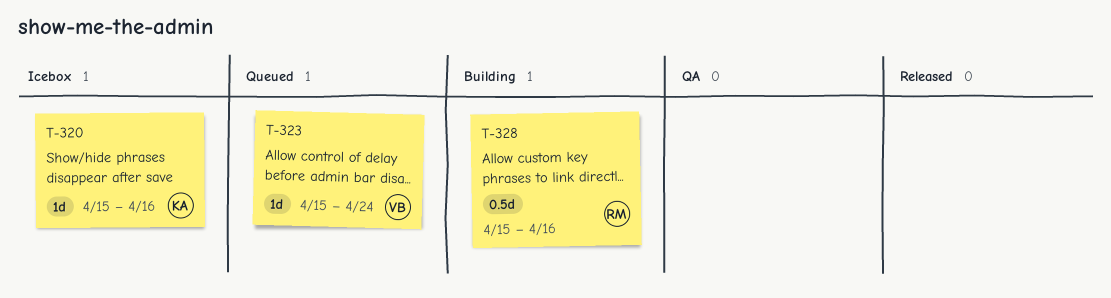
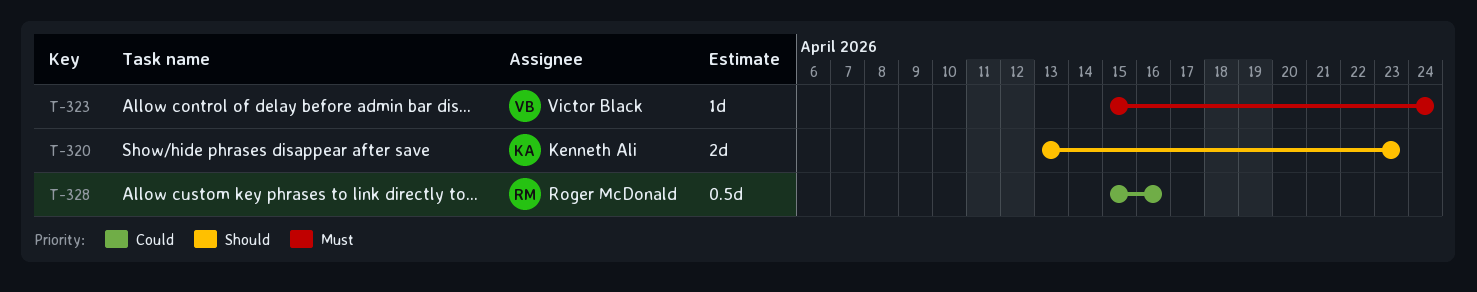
T-320, estimate: 1d -> 2d
T-320, start: Apr 15 -> Apr 13
T-320, due: Apr 16 -> Apr 23

